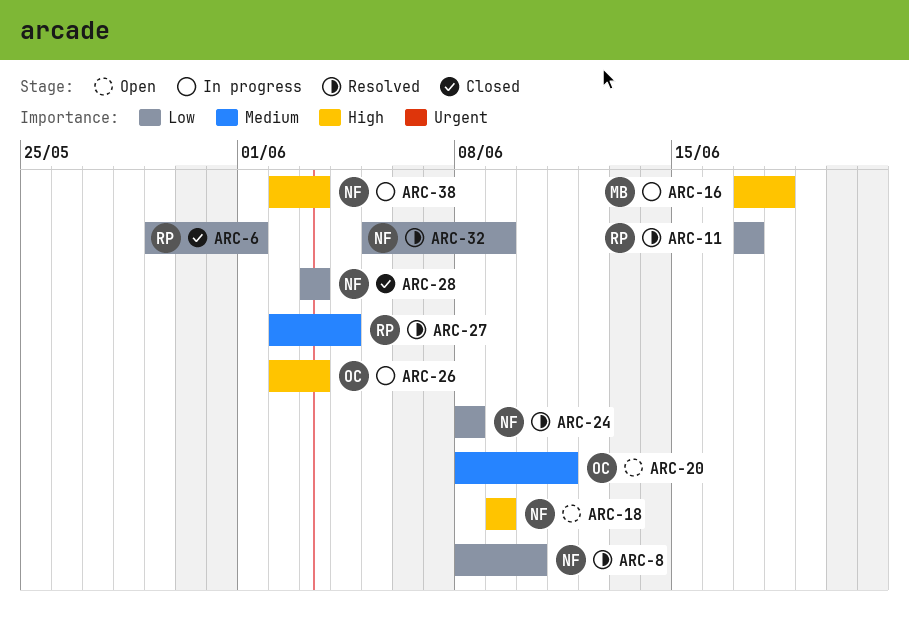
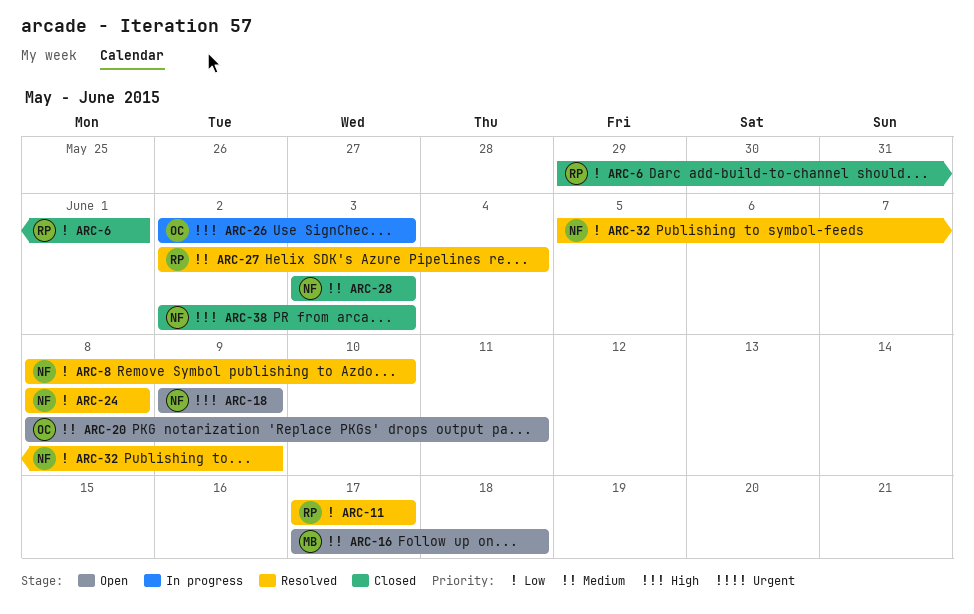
ARC-16, status: In progress -> Open
ARC-16, priority: High -> Medium
ARC-28, priority: Low -> Medium
ARC-38, status: In progress -> Closed

